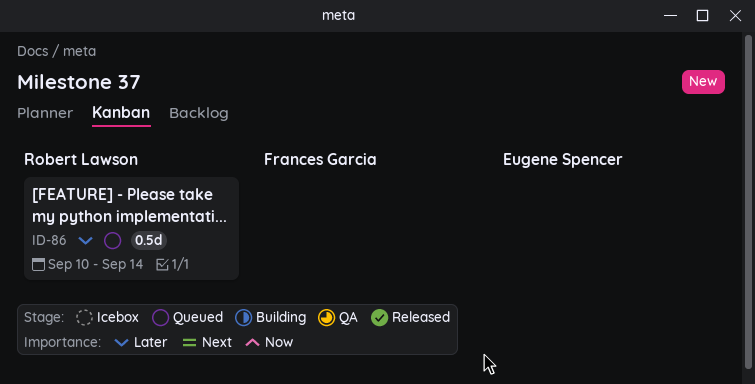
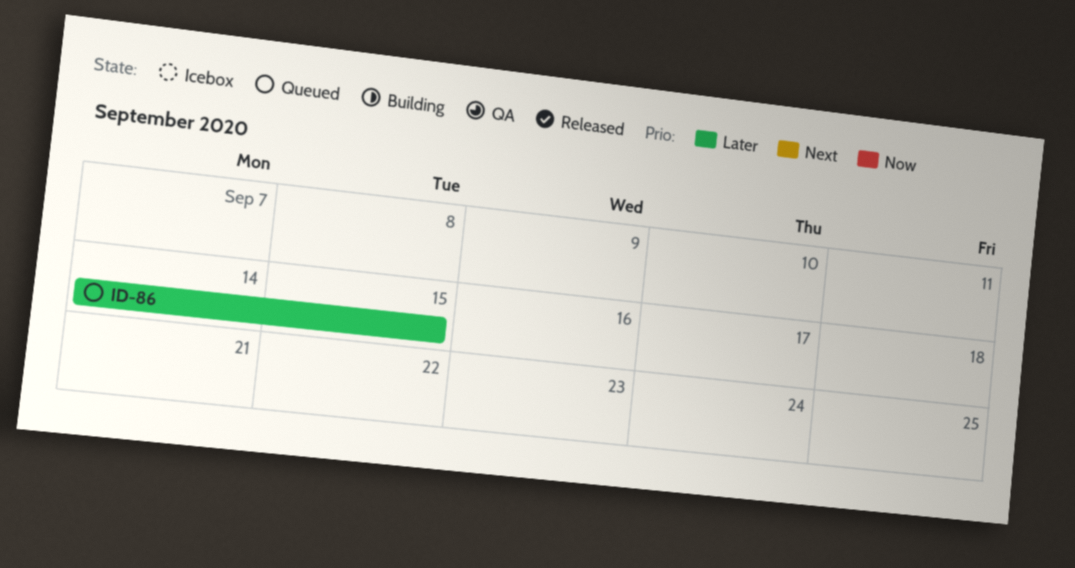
ID-86, start: Sep 10 -> Sep 14
ID-86, due: Sep 14 -> Sep 15

